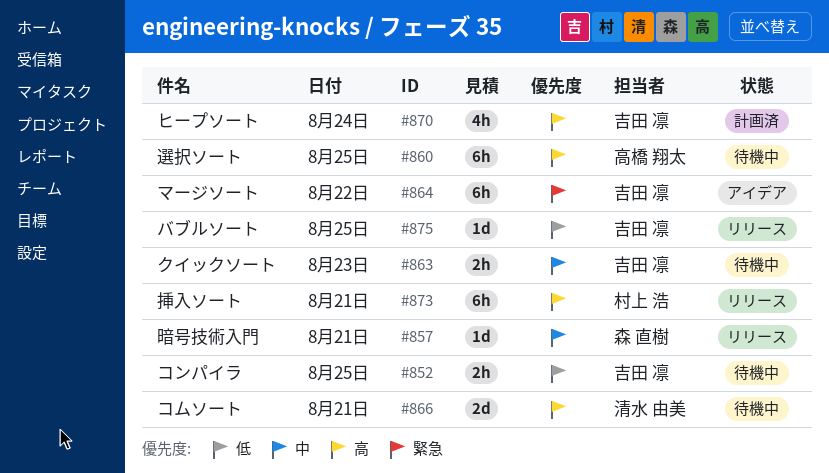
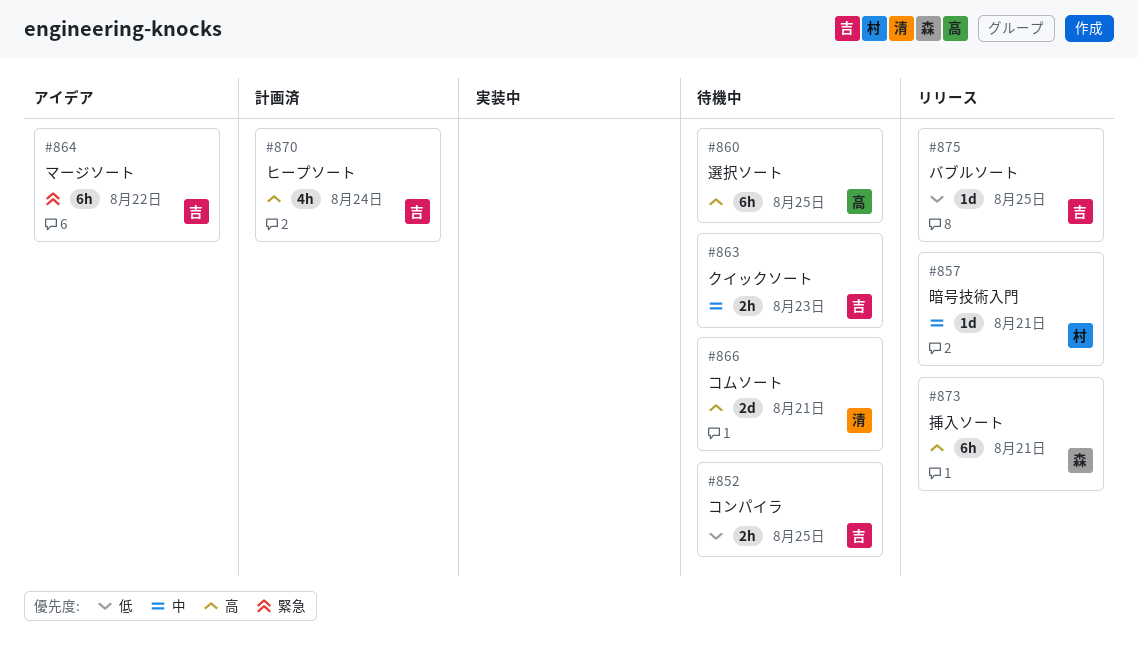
#857, owner: 森 直樹 -> 村上 浩
#873, owner: 村上 浩 -> 森 直樹

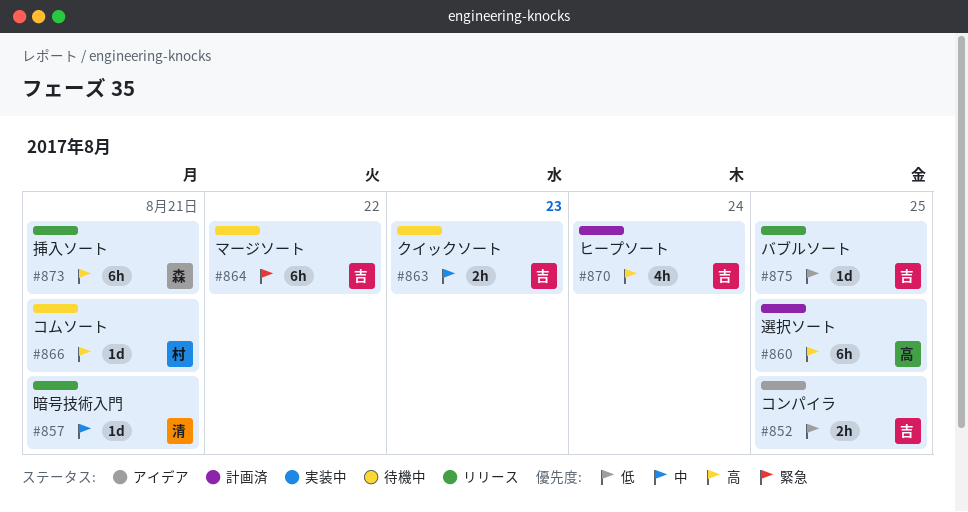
#852, status: 待機中 -> アイデア
#857, owner: 村 -> 清
#860, status: 待機中 -> 計画済
#864, status: アイデア -> 待機中
#866, owner: 清 -> 村
#866, estimate: 2d -> 1d

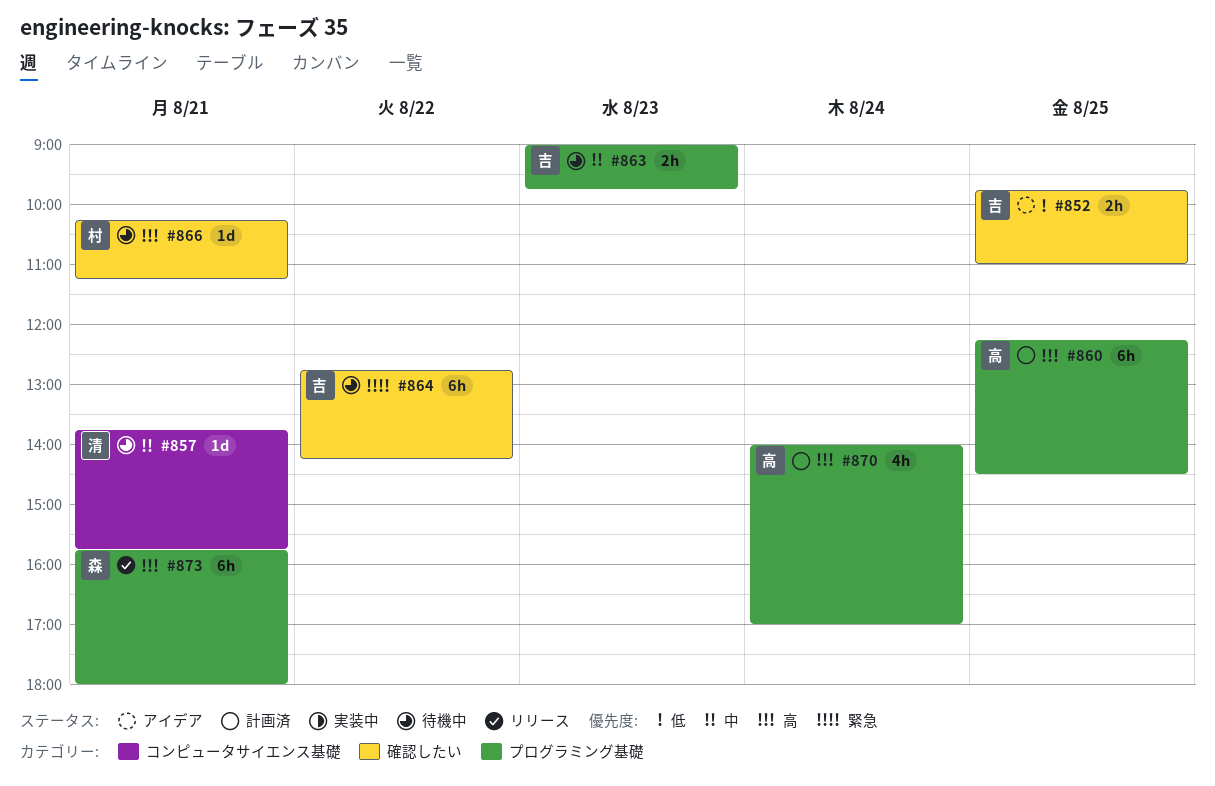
#857, status: リリース -> 待機中
#870, owner: 吉 -> 高
#875: present -> none

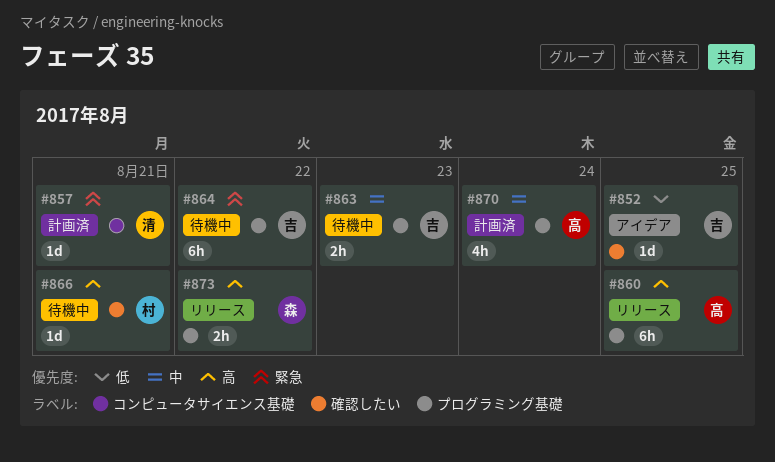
#852, estimate: 2h -> 1d
#857, status: 待機中 -> 計画済
#857, priority: 中 -> 緊急
#860, status: 計画済 -> リリース
#864, label: 確認したい -> プログラミング基礎
#870, priority: 高 -> 中
#873, estimate: 6h -> 2h
#873, day: Aug 21 -> Aug 22

